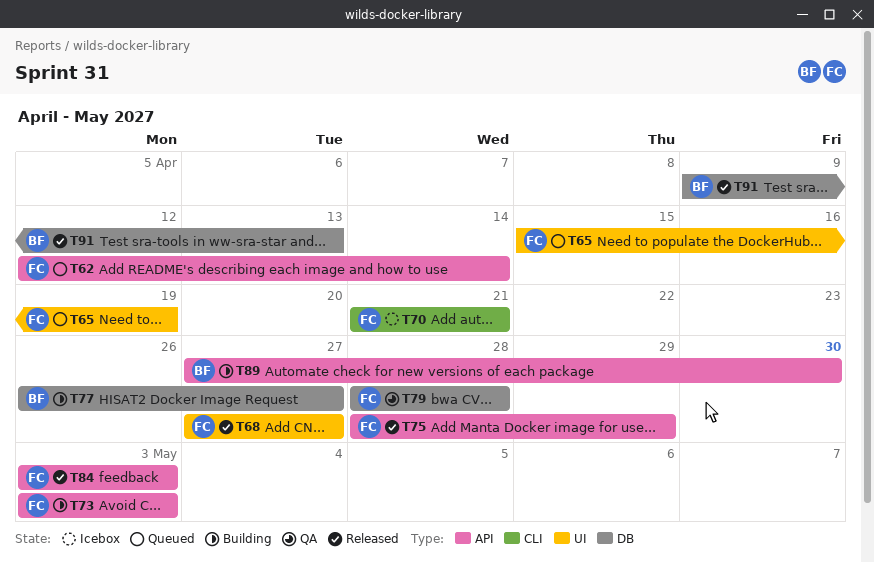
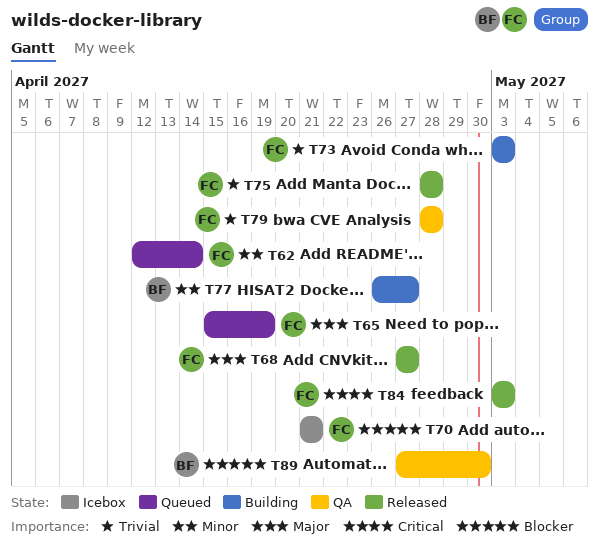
T75, due: Apr 29 -> Apr 28
T89, status: Building -> QA
T91: present -> none

